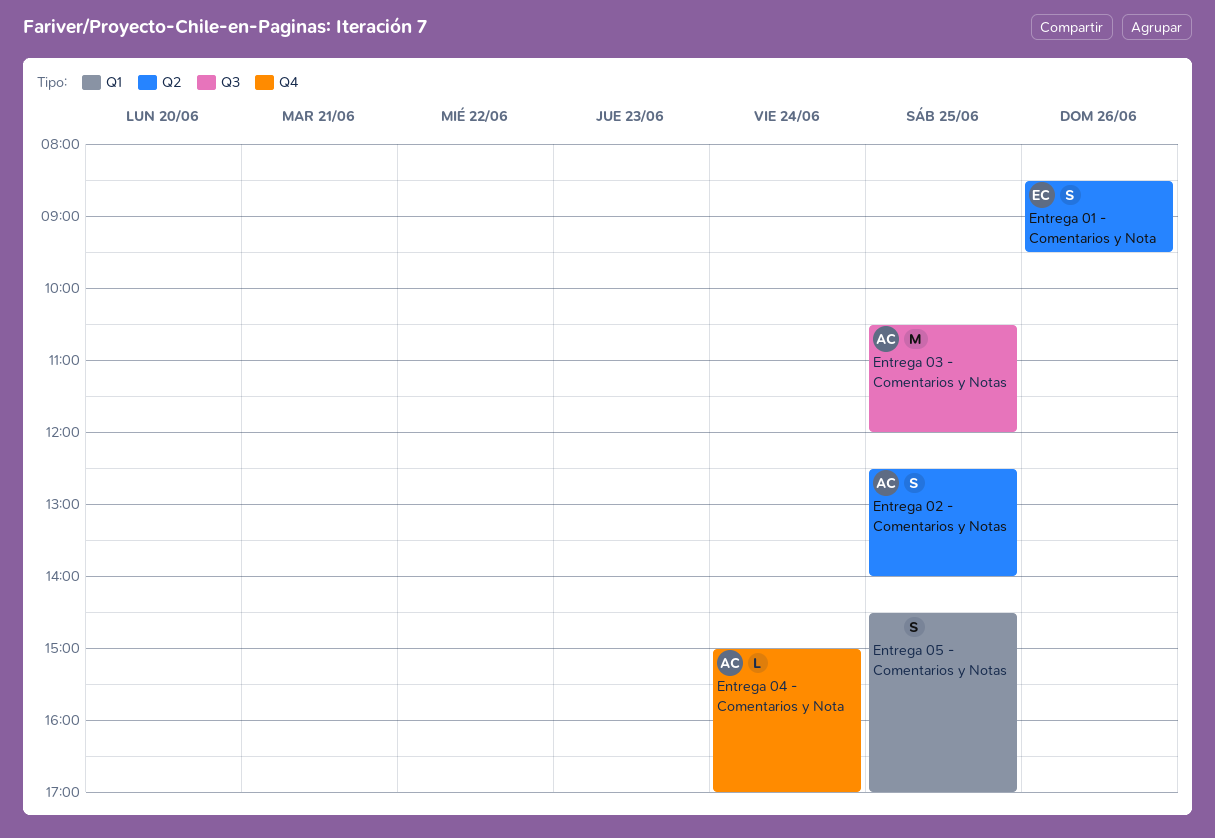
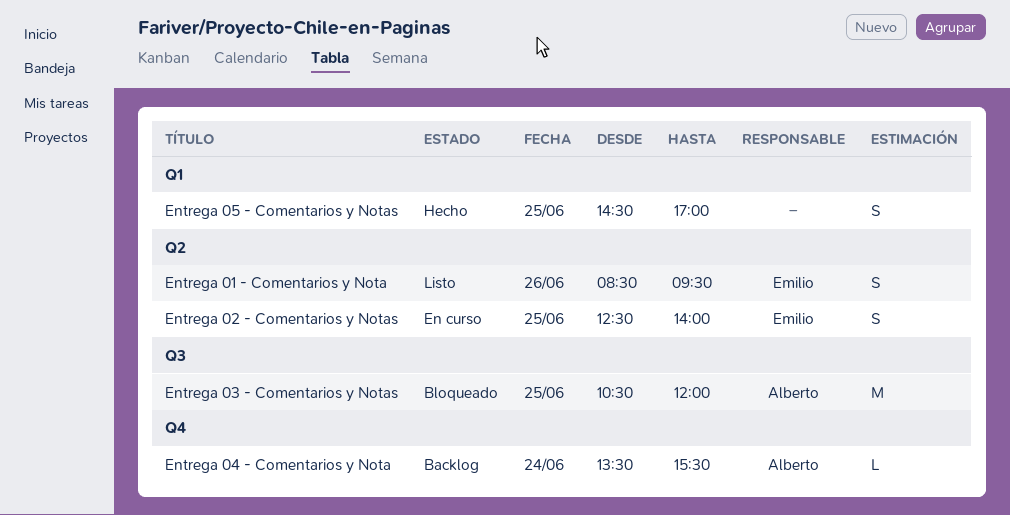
Entrega 02 - Comentarios y Notas, owner: Alberto -> Emilio
Entrega 04 - Comentarios y Nota, begins: 15:00 -> 13:30
Entrega 04 - Comentarios y Nota, ends: 17:00 -> 15:30

